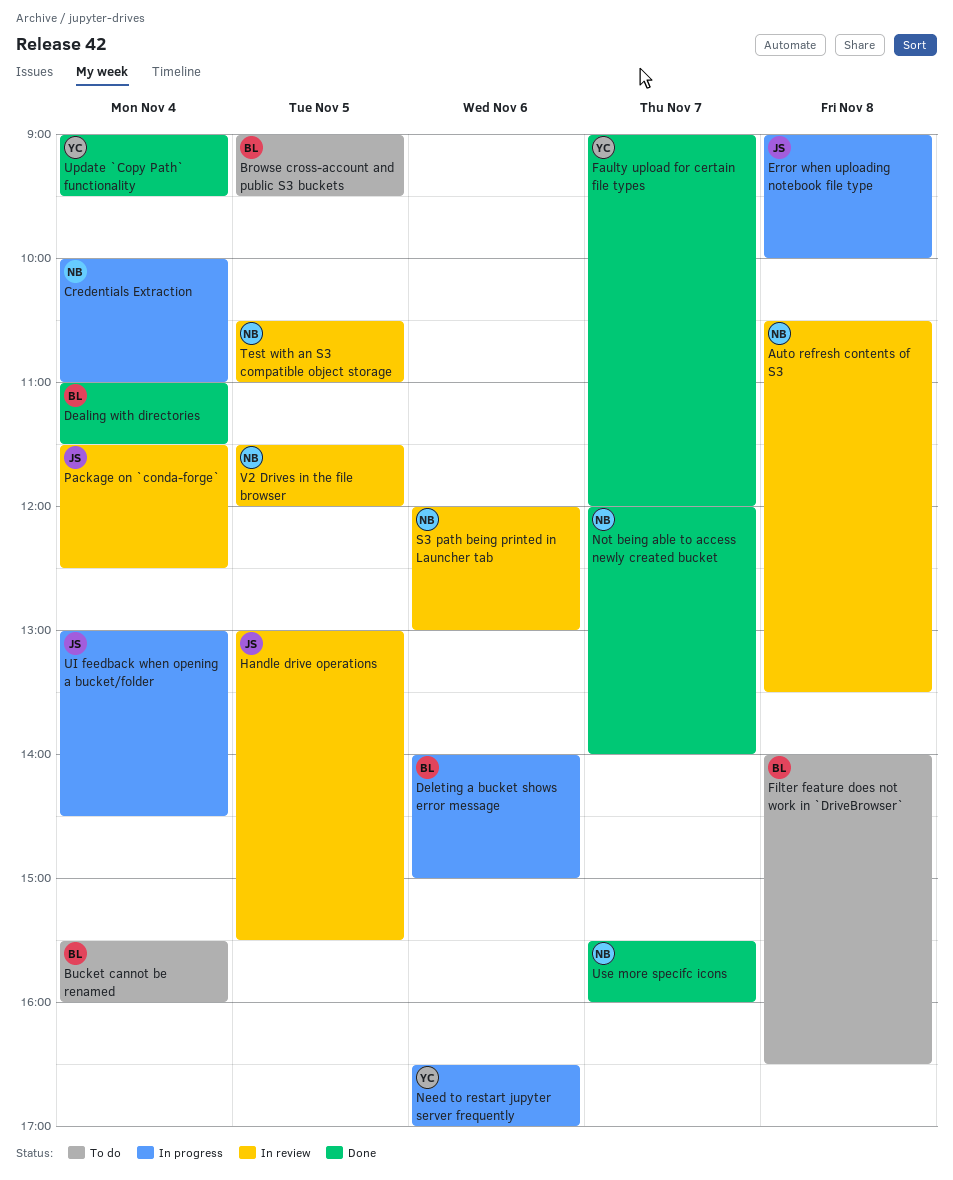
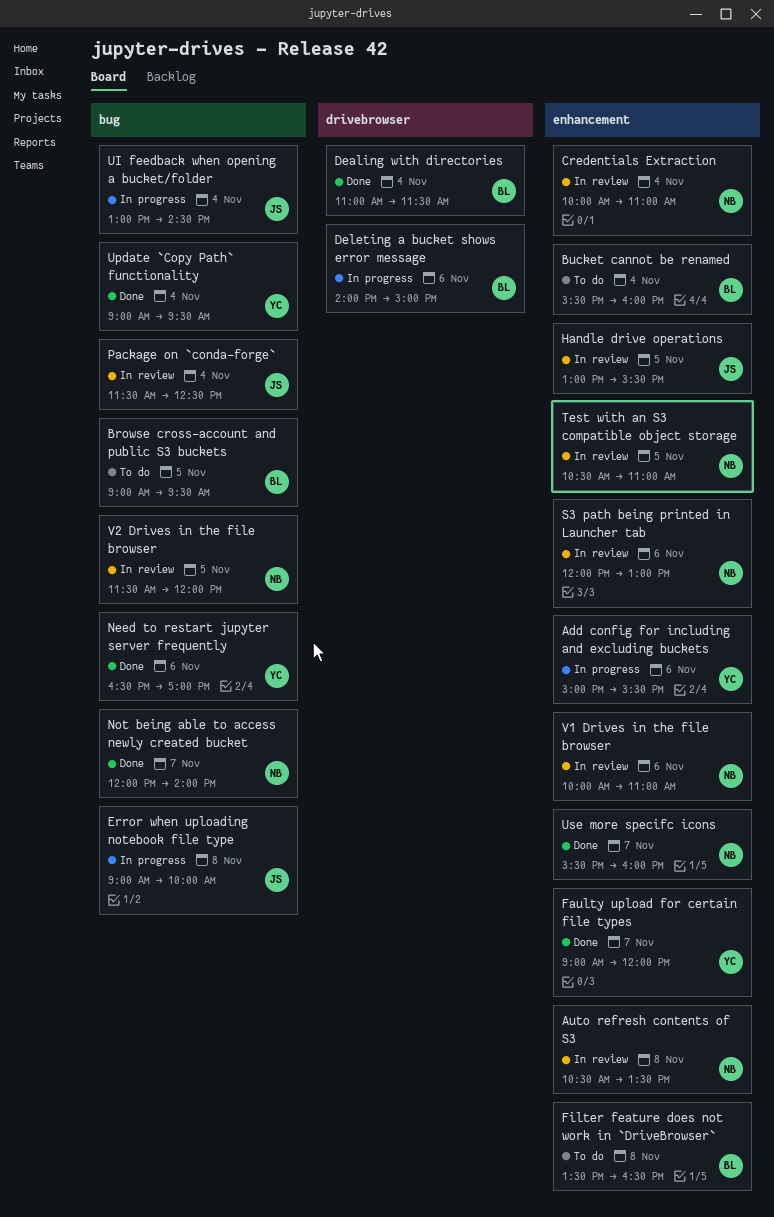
Add config for including and excluding buckets: none -> present
Credentials Extraction, status: In progress -> In review
Filter feature does not work in `DriveBrowser`, begins: 14:00 -> 13:30
Need to restart jupyter server frequently, status: In progress -> Done
V1 Drives in the file browser: none -> present

